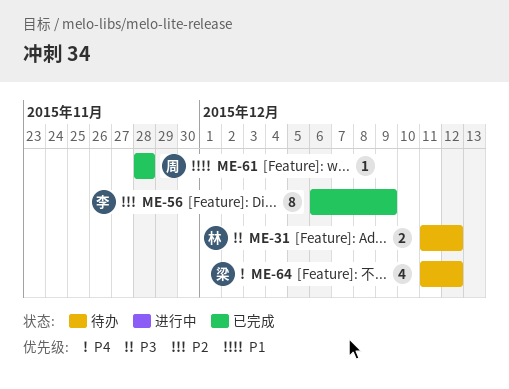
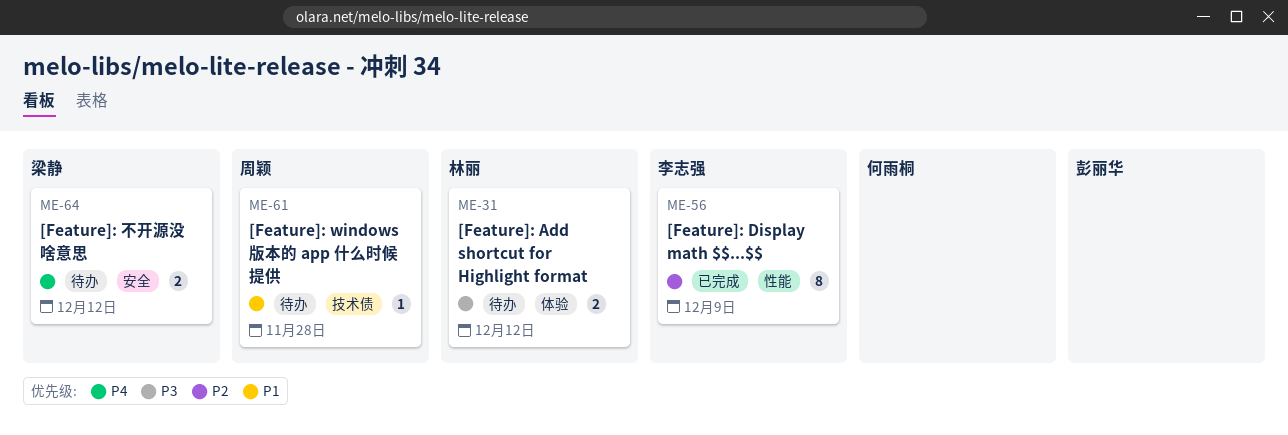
ME-61, status: 已完成 -> 待办
ME-64, estimate: 4 -> 2

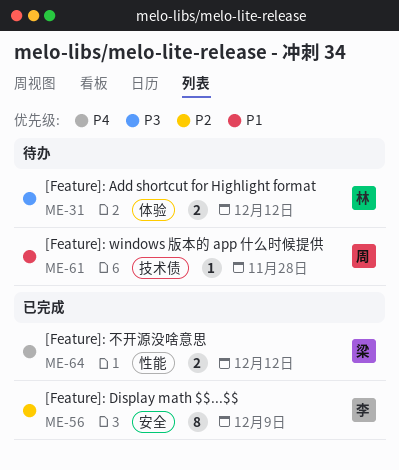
ME-56, label: 性能 -> 安全
ME-64, status: 待办 -> 已完成
ME-64, label: 安全 -> 性能

